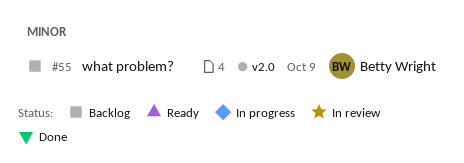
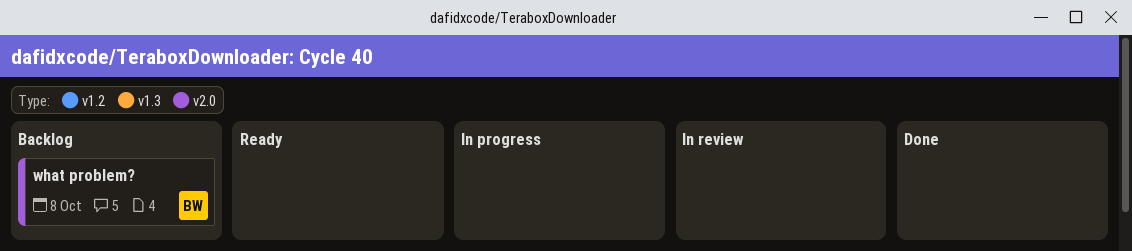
what problem?, due: Oct 9 -> Oct 8

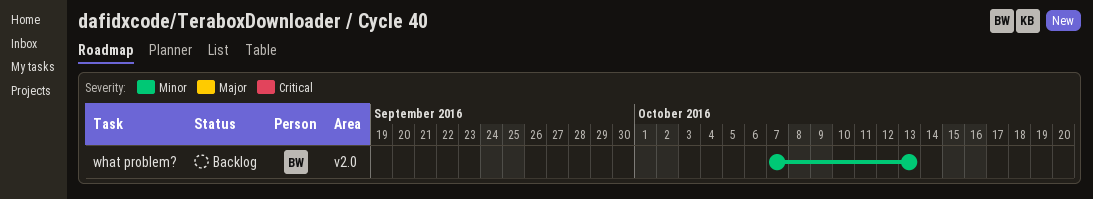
what problem?, due: Oct 8 -> Oct 13

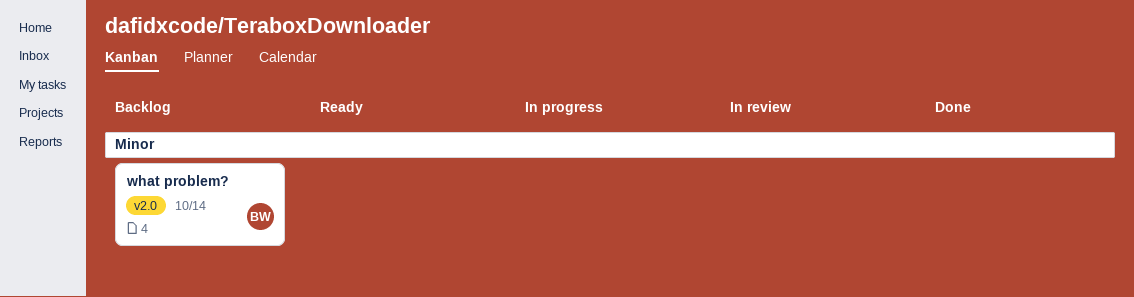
what problem?, due: Oct 13 -> Oct 14

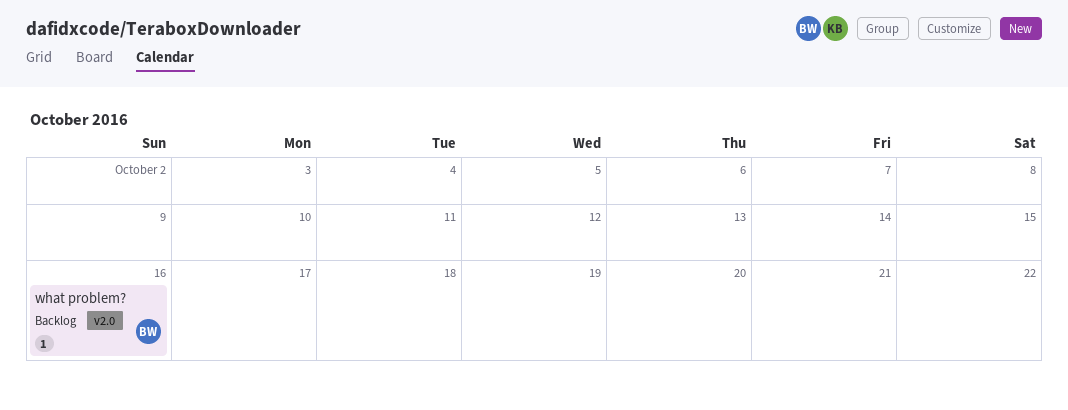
what problem?, due: Oct 14 -> Oct 16

